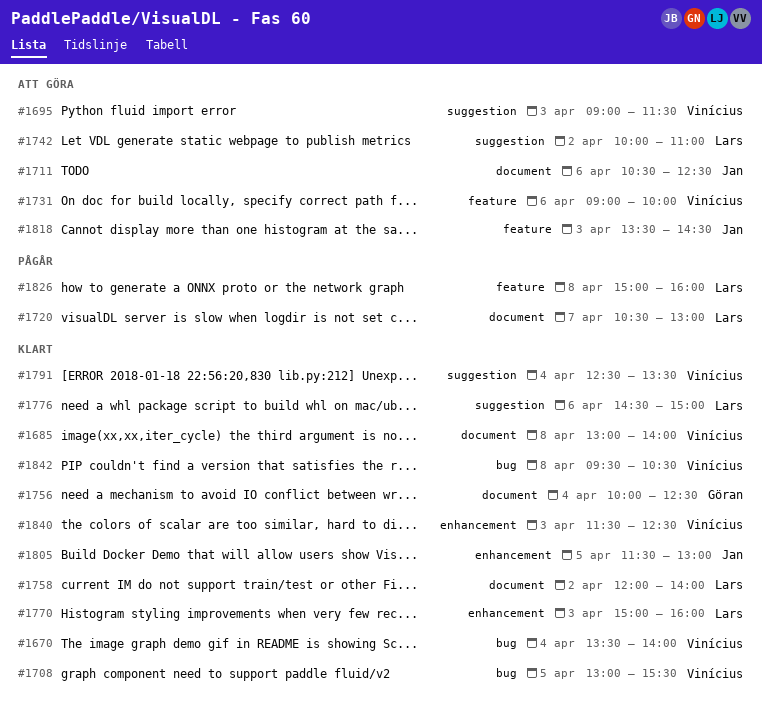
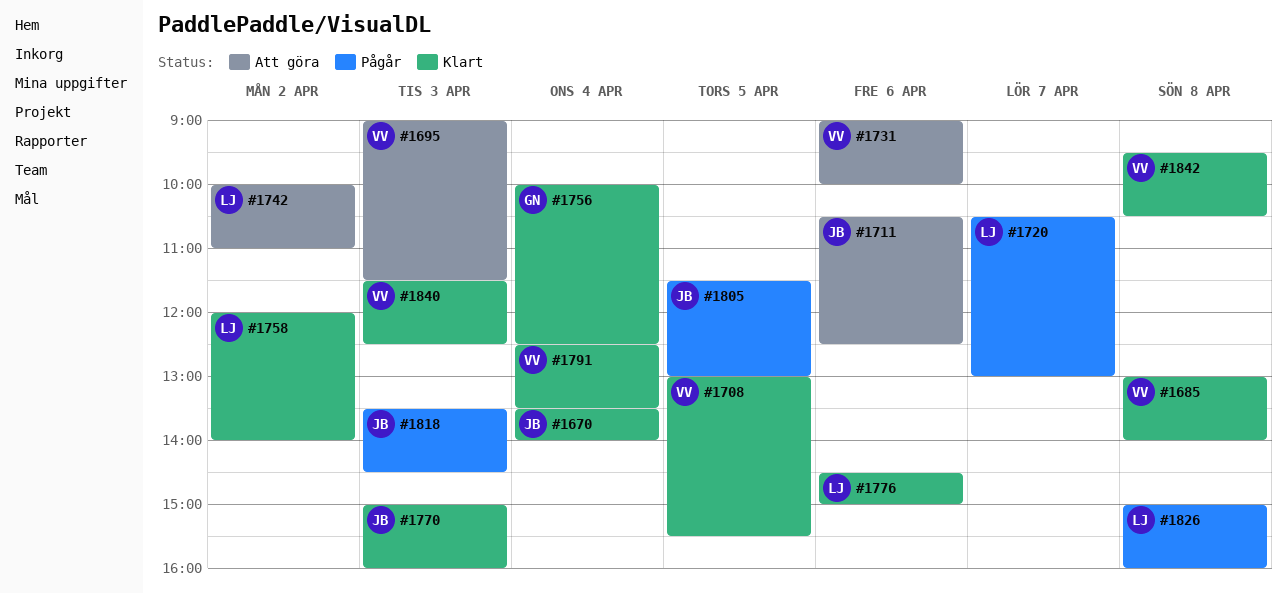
#1670, owner: Vinícius -> Jan
#1770, owner: Lars -> Jan
#1805, status: Klart -> Pågår
#1818, status: Att göra -> Pågår

